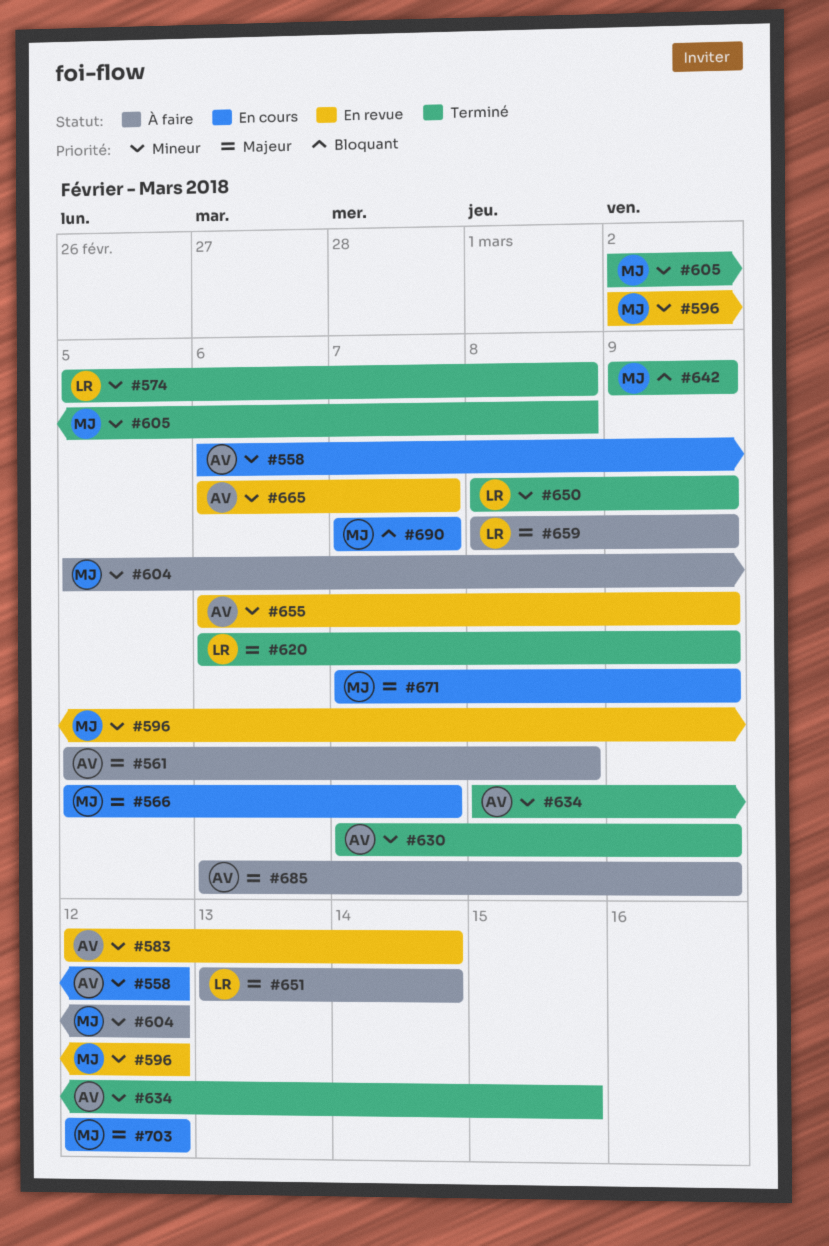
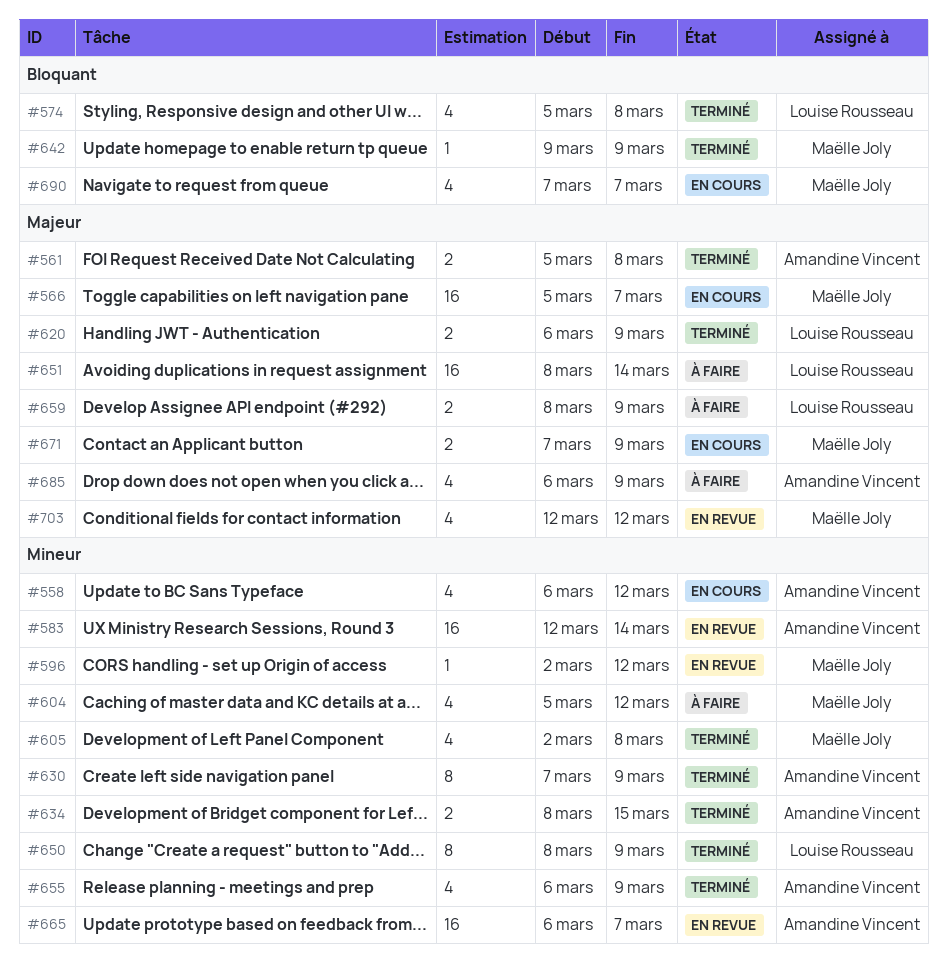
#561, status: À faire -> Terminé
#574, priority: Mineur -> Bloquant
#651, start: Mar 13 -> Mar 8
#655, status: En revue -> Terminé
#703, status: En cours -> En revue

